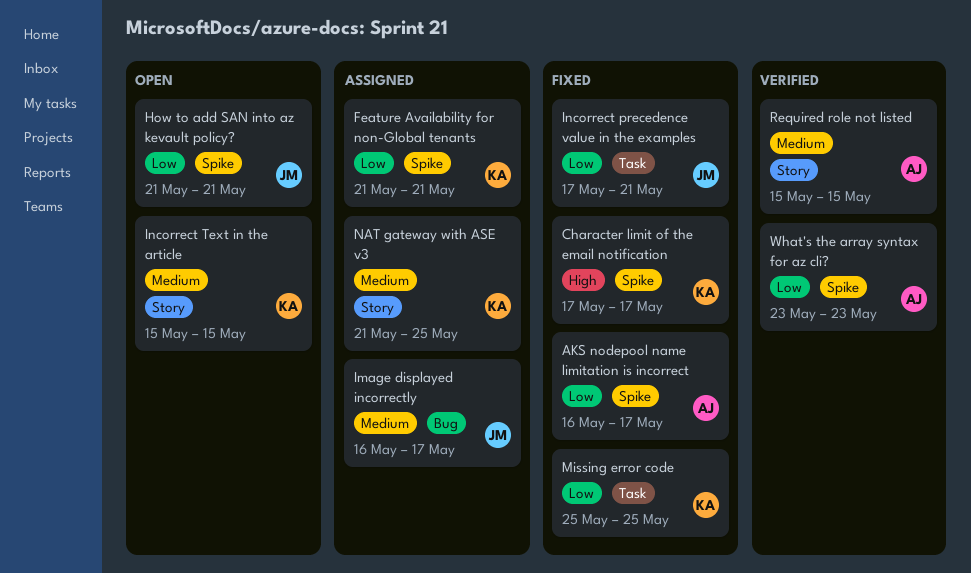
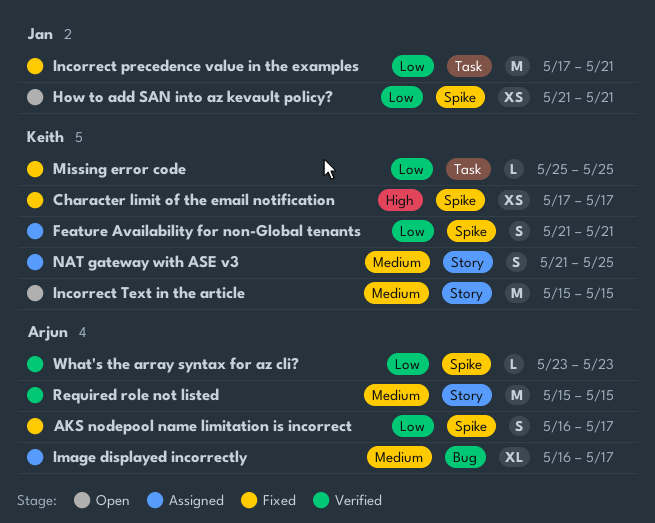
Image displayed incorrectly, owner: Jan -> Arjun

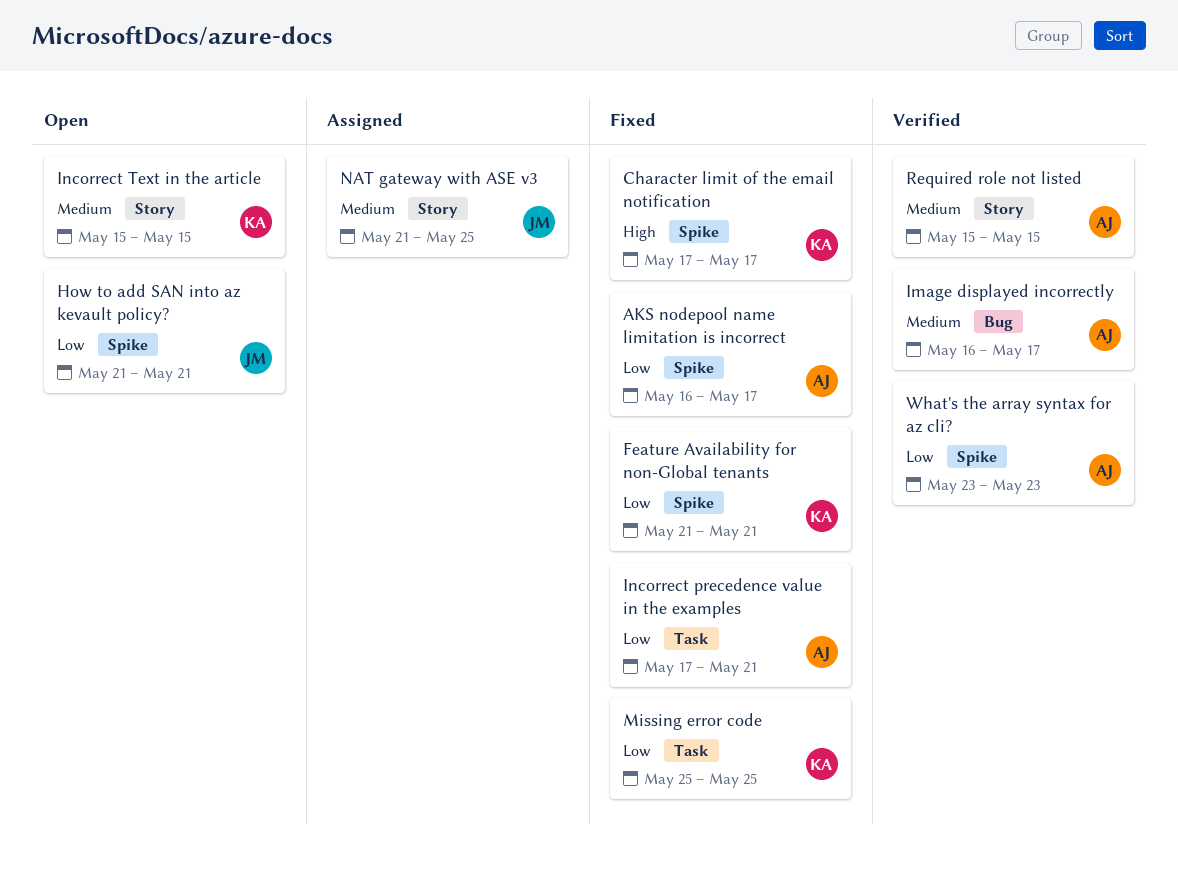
Feature Availability for non-Global tenants, status: Assigned -> Fixed
Image displayed incorrectly, status: Assigned -> Verified
Incorrect precedence value in the examples, owner: Jan -> Arjun
NAT gateway with ASE v3, owner: Keith -> Jan

